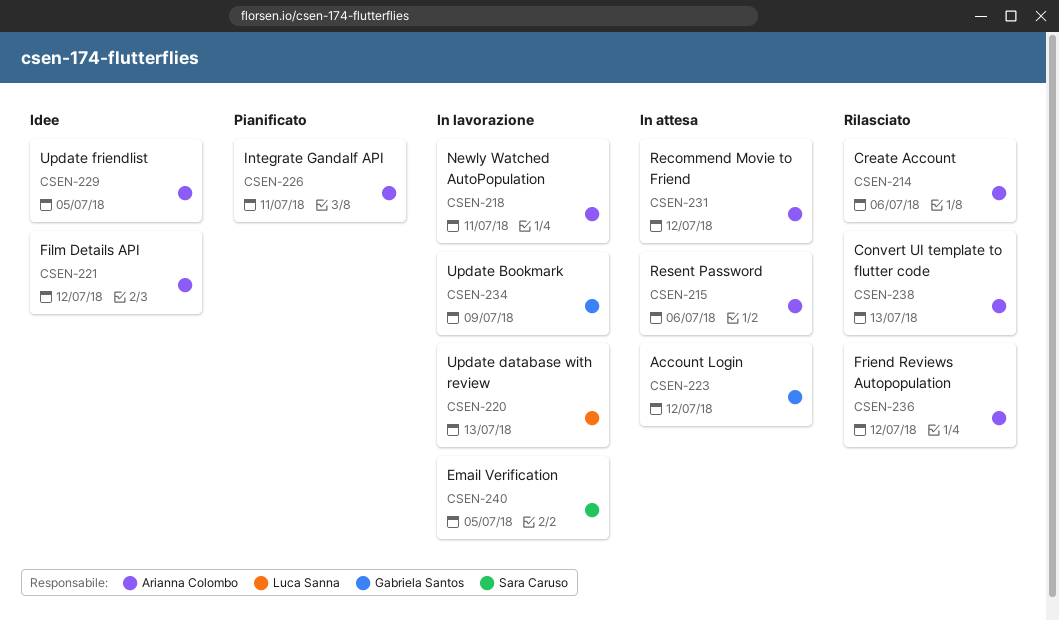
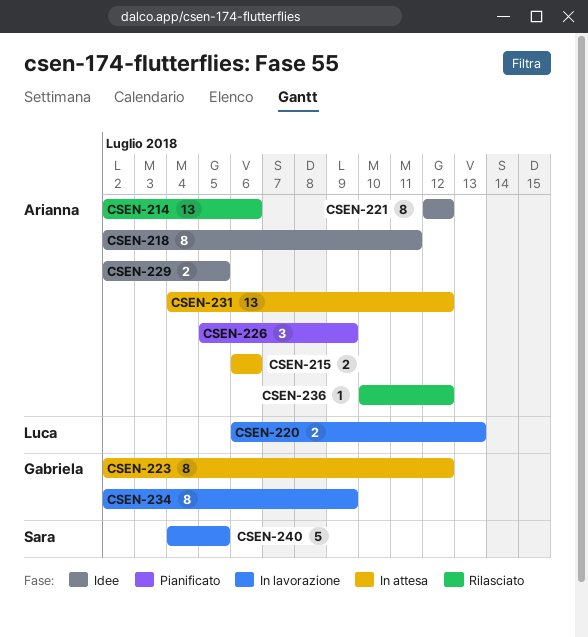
CSEN-218, status: In lavorazione -> Idee
CSEN-226, due: Jul 11 -> Jul 9
CSEN-238: present -> none

